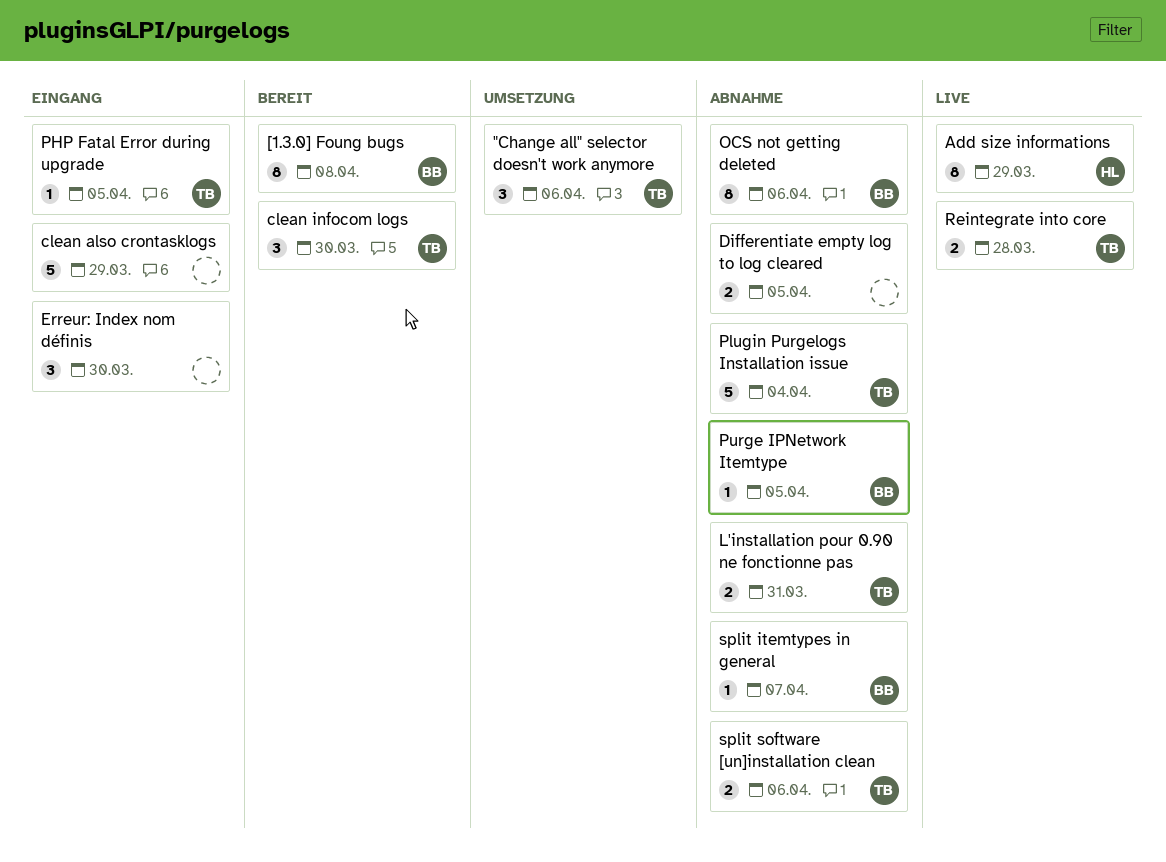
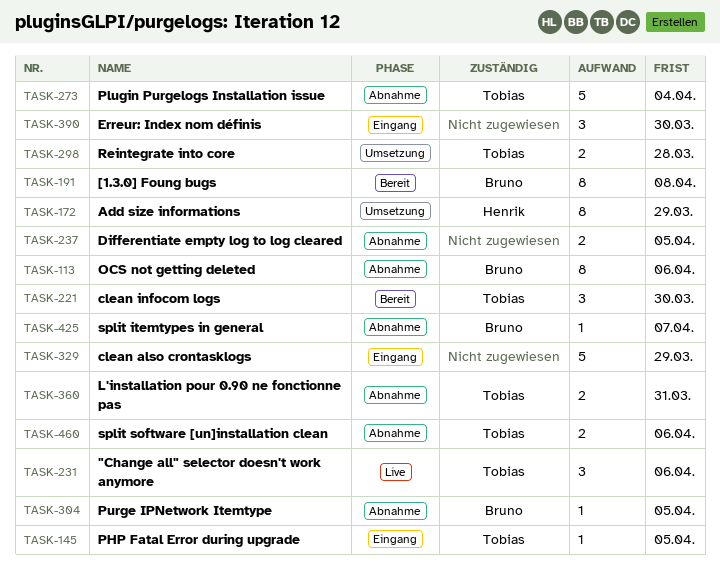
"Change all" selector doesn't work anymore, status: Umsetzung -> Live
Add size informations, status: Live -> Umsetzung
Reintegrate into core, status: Live -> Umsetzung

